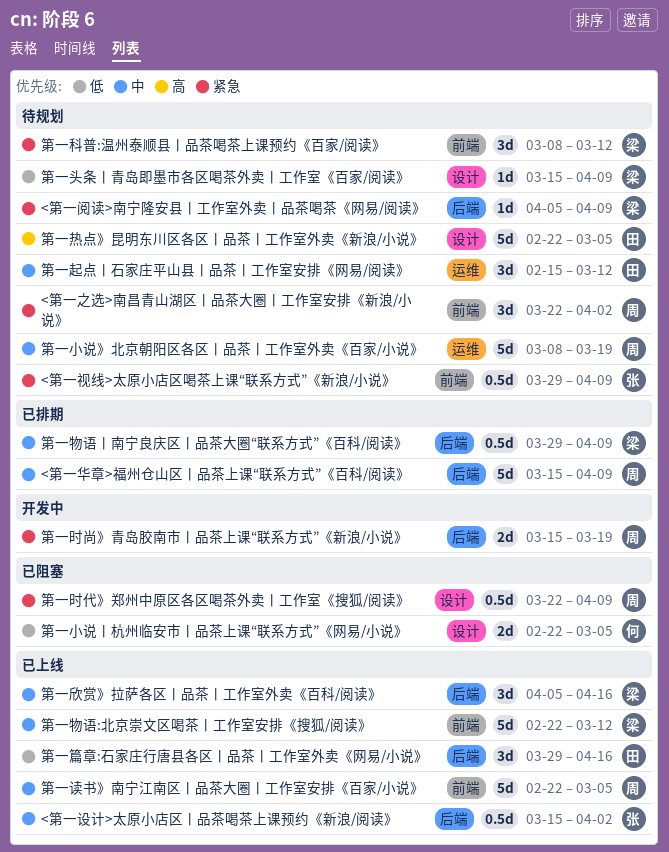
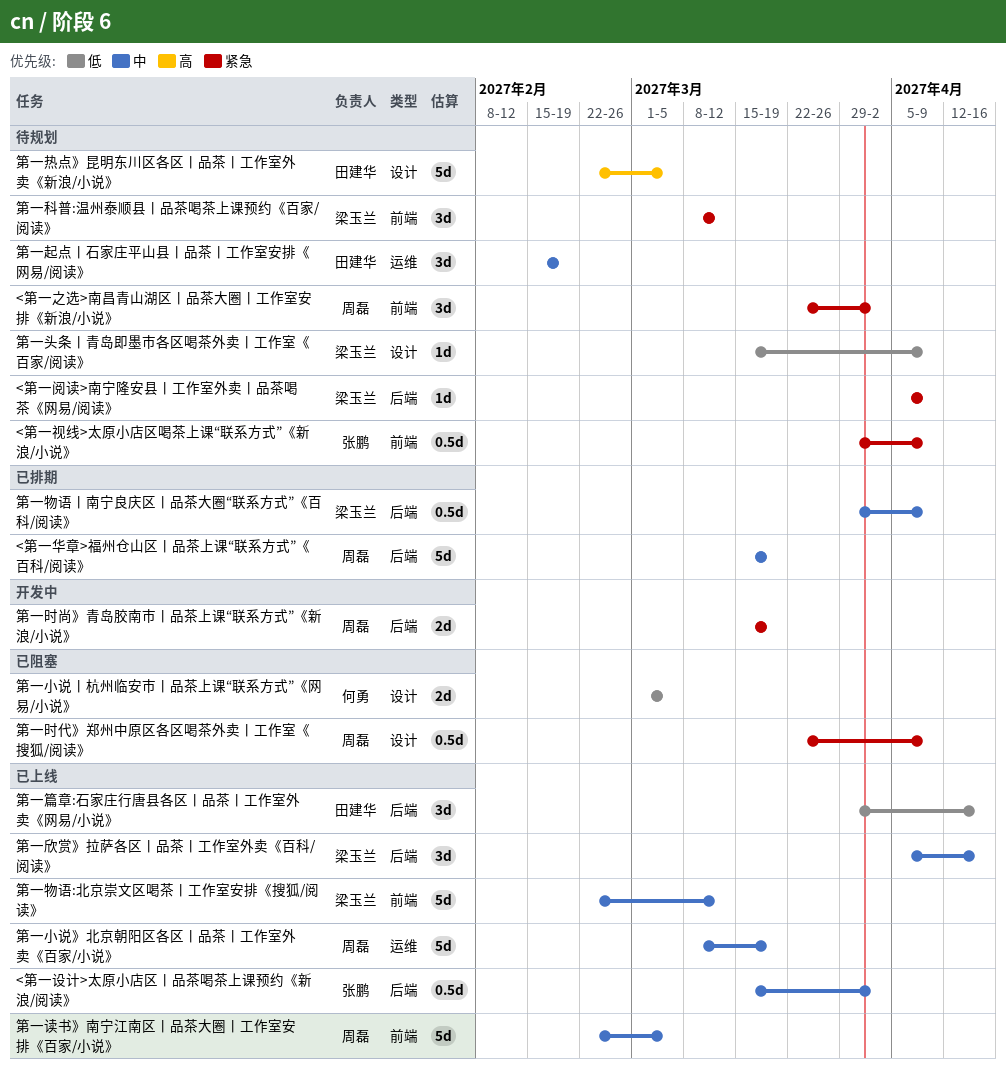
<第一华章>福州仓山区丨品茶上课“联系方式”《百科/阅读》, due: Apr 9 -> Mar 19
第一小说》北京朝阳区各区丨品茶丨工作室外卖《百家/小说》, status: 待规划 -> 已上线
第一小说丨杭州临安市丨品茶上课“联系方式”《网易/小说》, start: Feb 22 -> Mar 1
第一起点丨石家庄平山县丨品茶丨工作室安排《网易/阅读》, due: Mar 12 -> Feb 19

